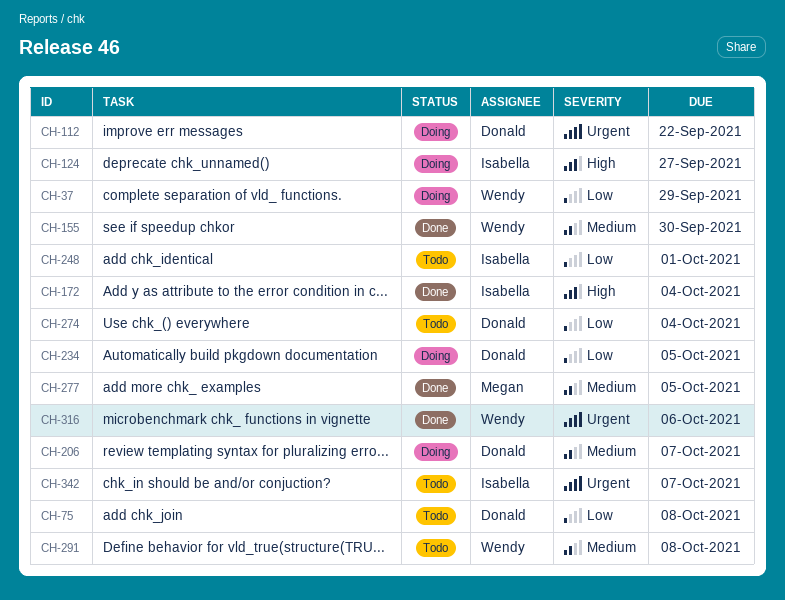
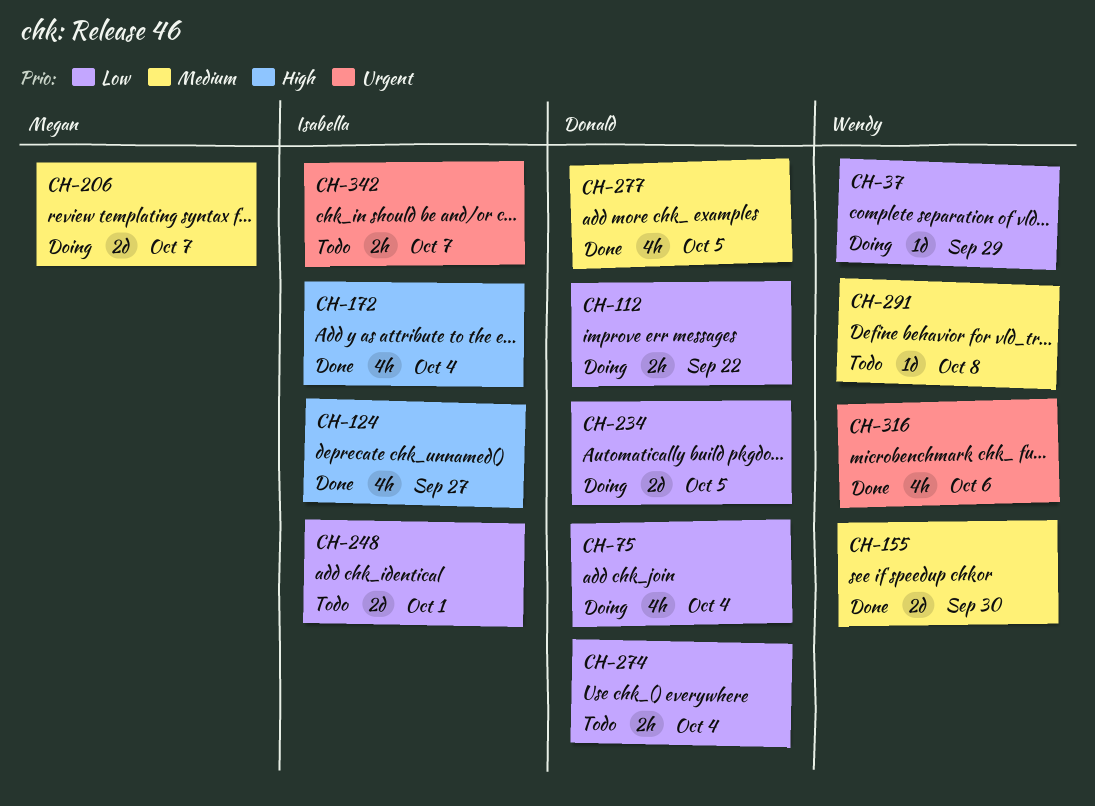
CH-75, status: Todo -> Doing
CH-75, due: Oct 8 -> Oct 4
CH-112, priority: Urgent -> Low
CH-124, status: Doing -> Done
CH-206, owner: Donald -> Megan
CH-277, owner: Megan -> Donald

